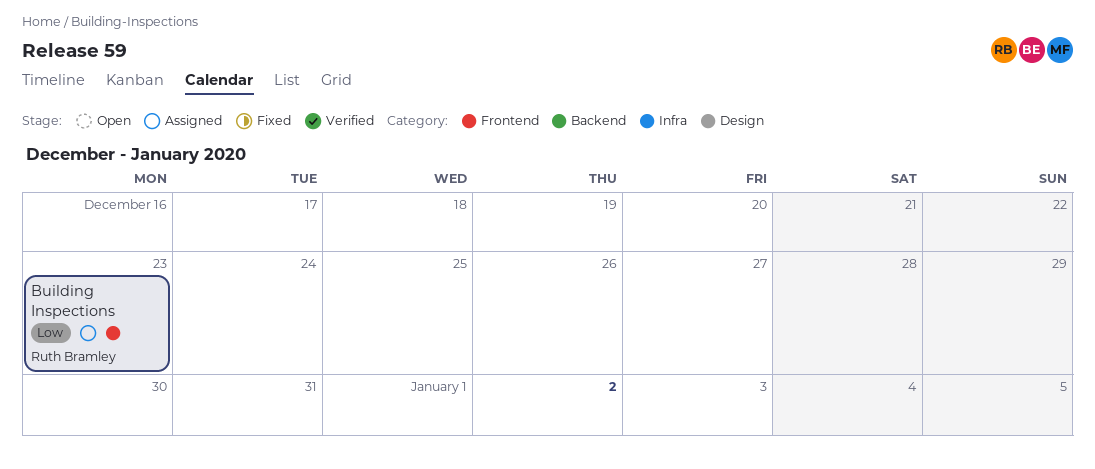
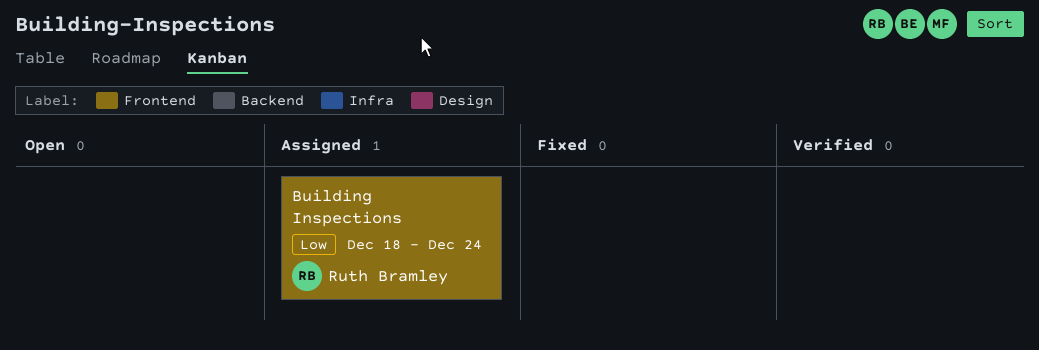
Building Inspections, due: Dec 23 -> Dec 24

